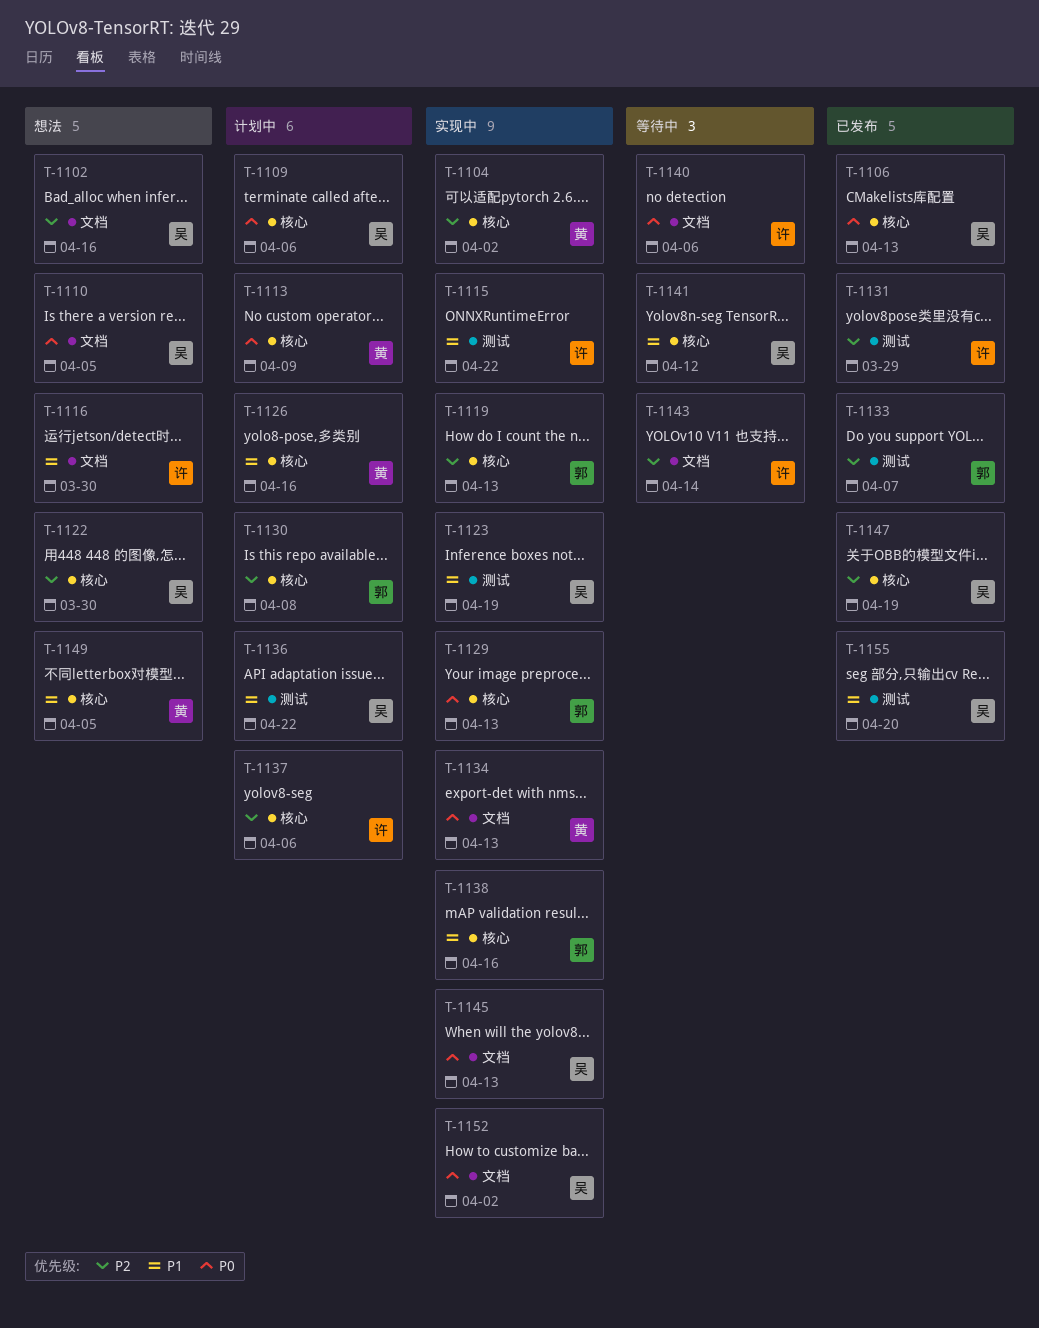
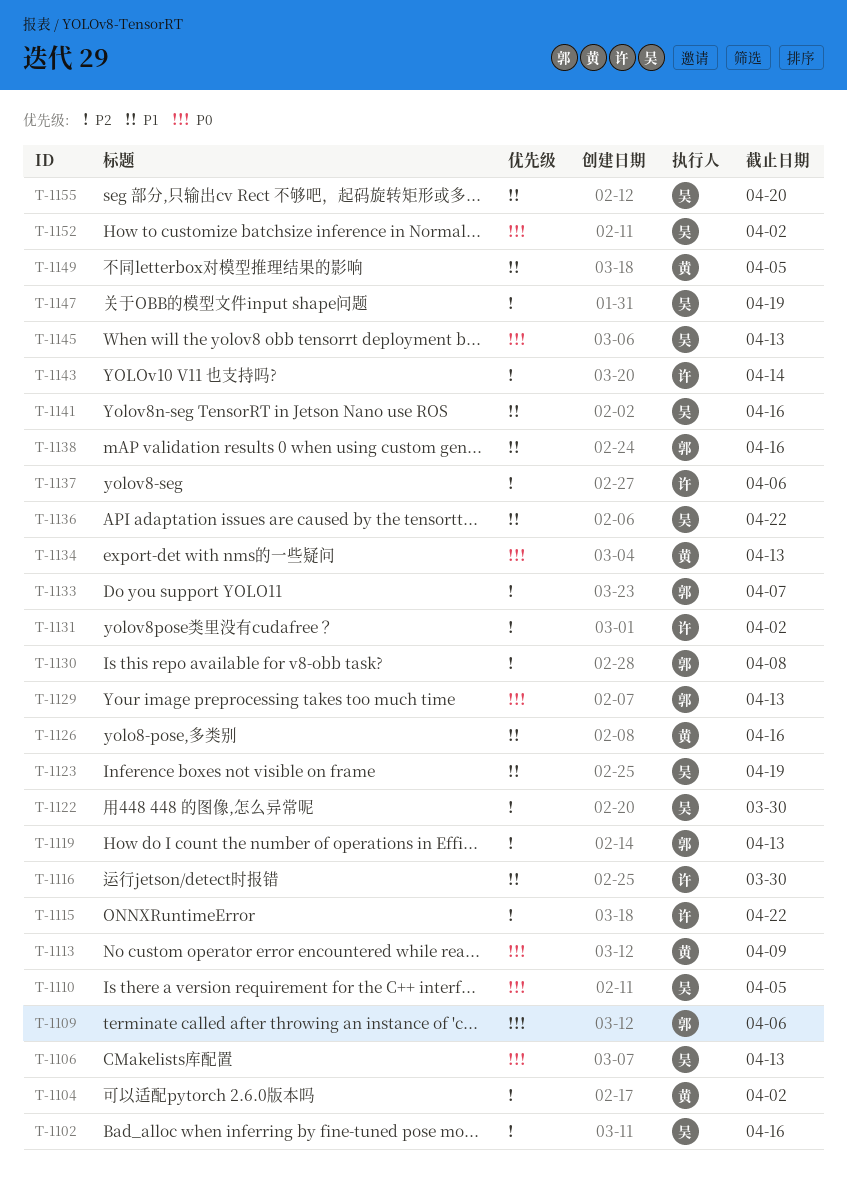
T-1109, owner: 吴 -> 郭
T-1115, priority: P1 -> P2
T-1131, due: Mar 29 -> Apr 2
T-1140: present -> none
T-1141, due: Apr 12 -> Apr 16

